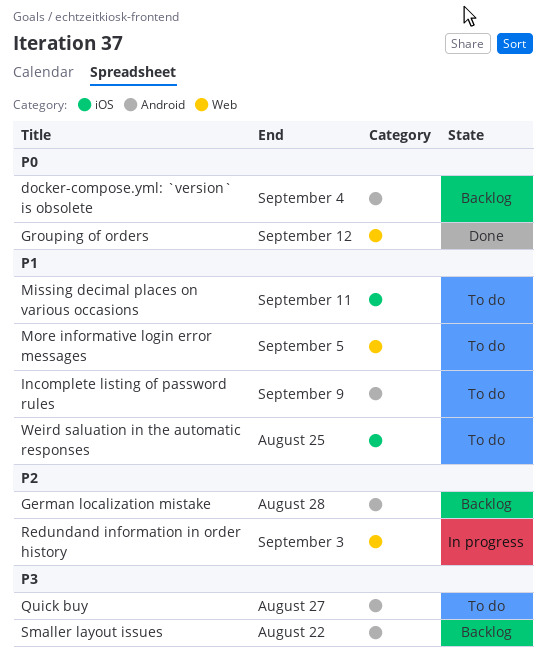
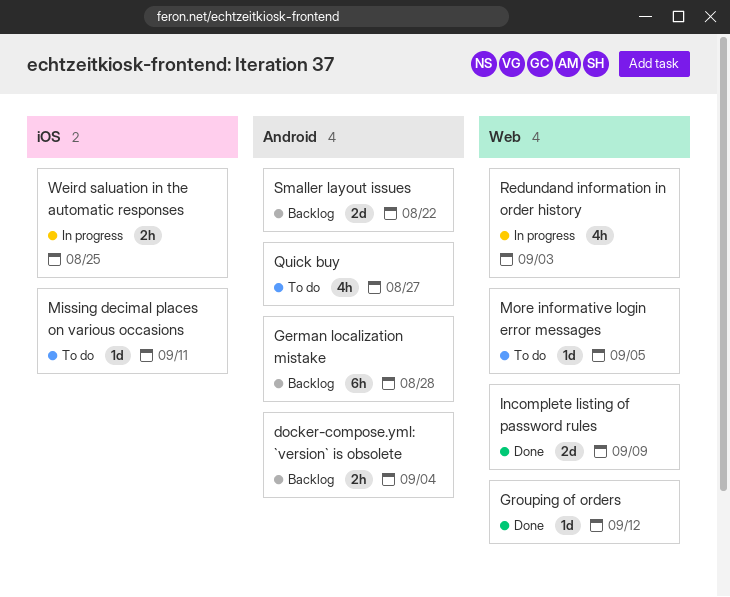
Incomplete listing of password rules, status: To do -> Done
Incomplete listing of password rules, label: Android -> Web
Weird saluation in the automatic responses, status: To do -> In progress

